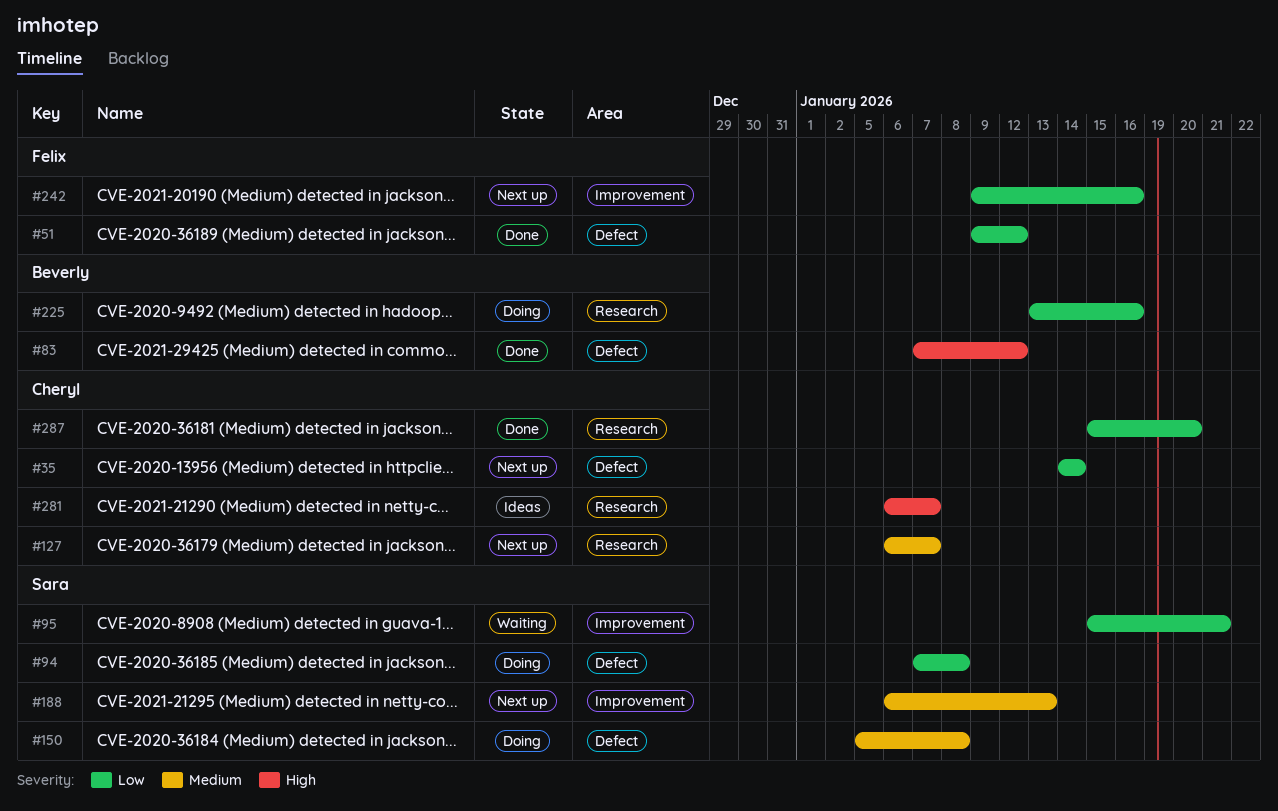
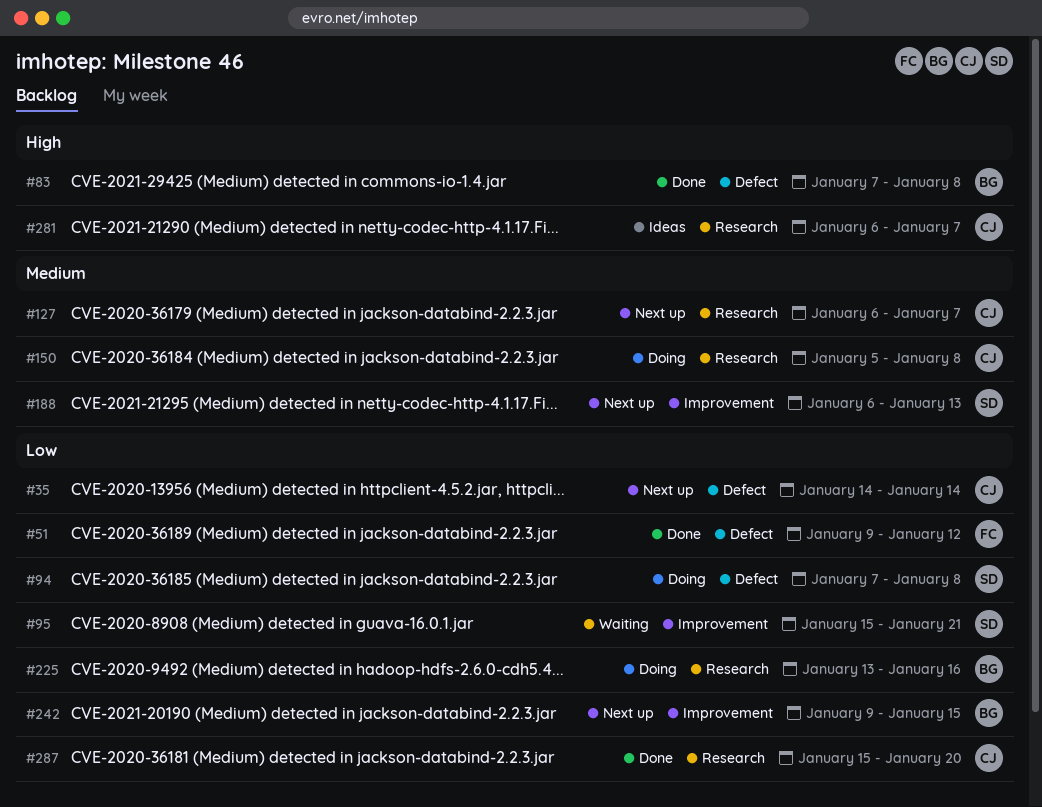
#83, due: Jan 12 -> Jan 8
#150, owner: Sara -> Cheryl
#150, label: Defect -> Research
#242, owner: Felix -> Beverly
#242, due: Jan 16 -> Jan 15

